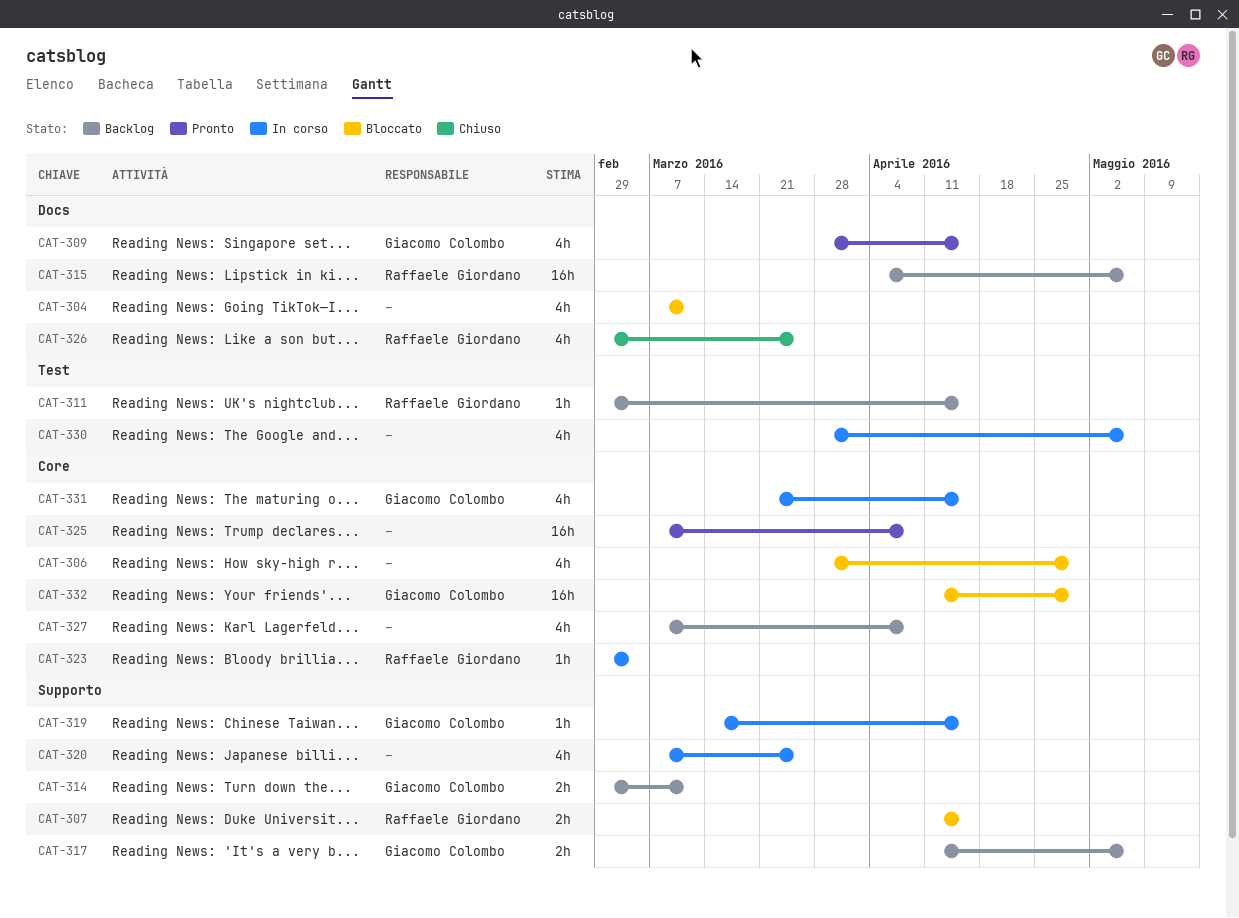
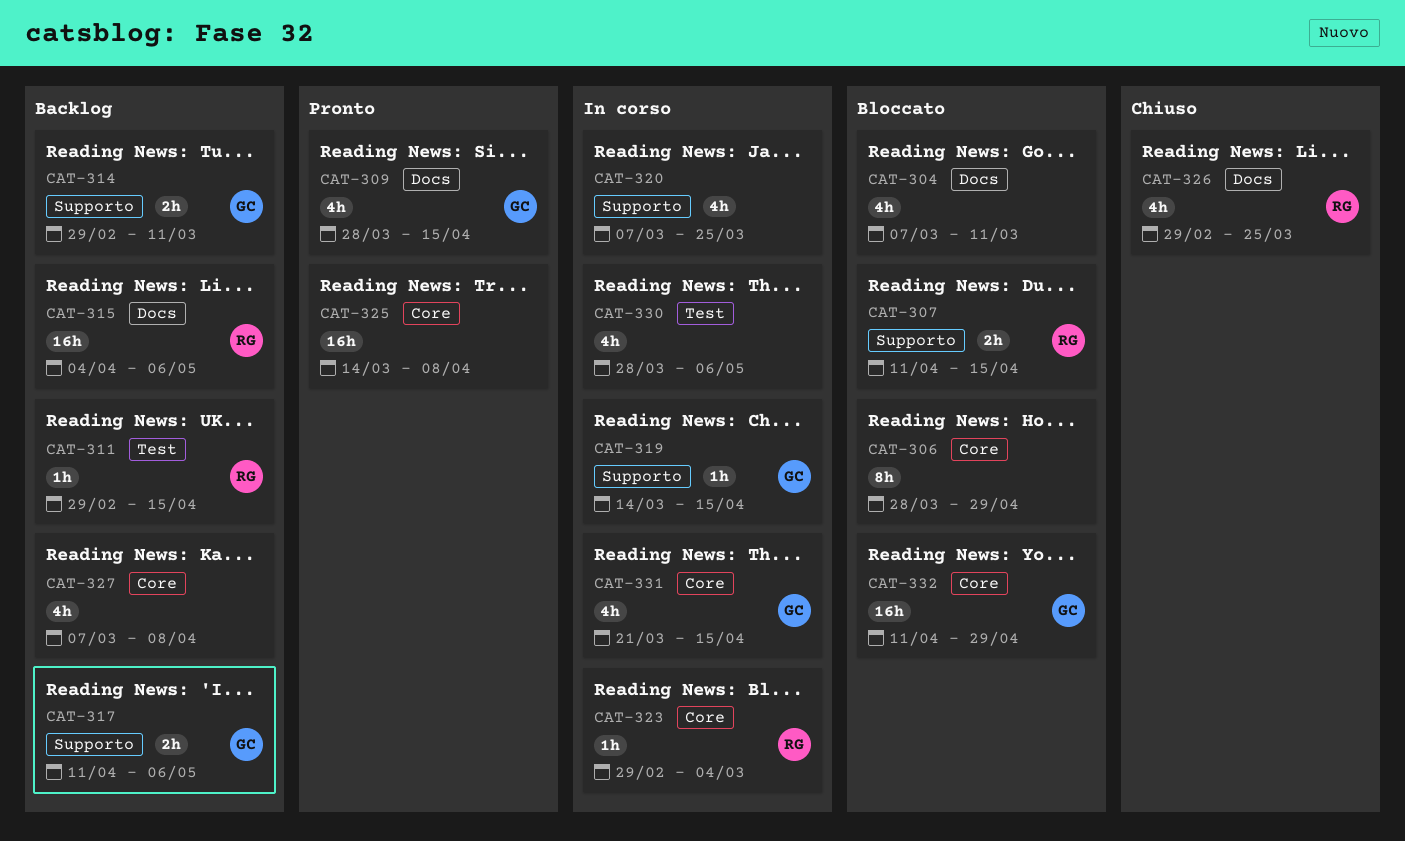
CAT-306, estimate: 4h -> 8h
CAT-325, start: Mar 7 -> Mar 14

